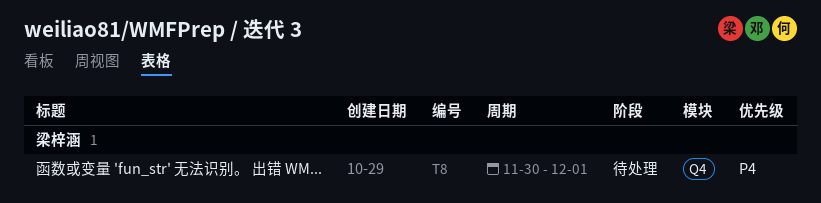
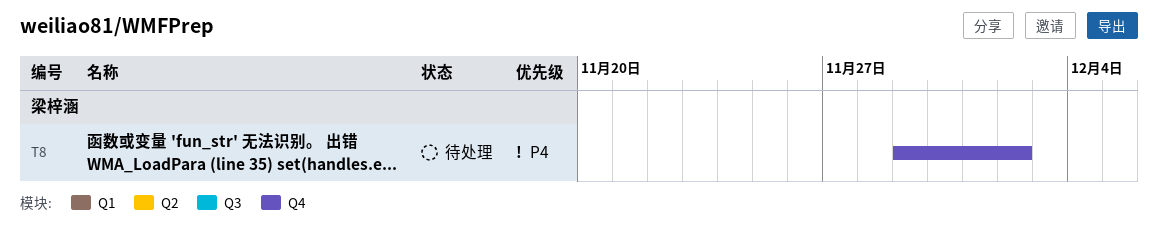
T8, start: Nov 30 -> Nov 29
T8, due: Dec 1 -> Dec 2

